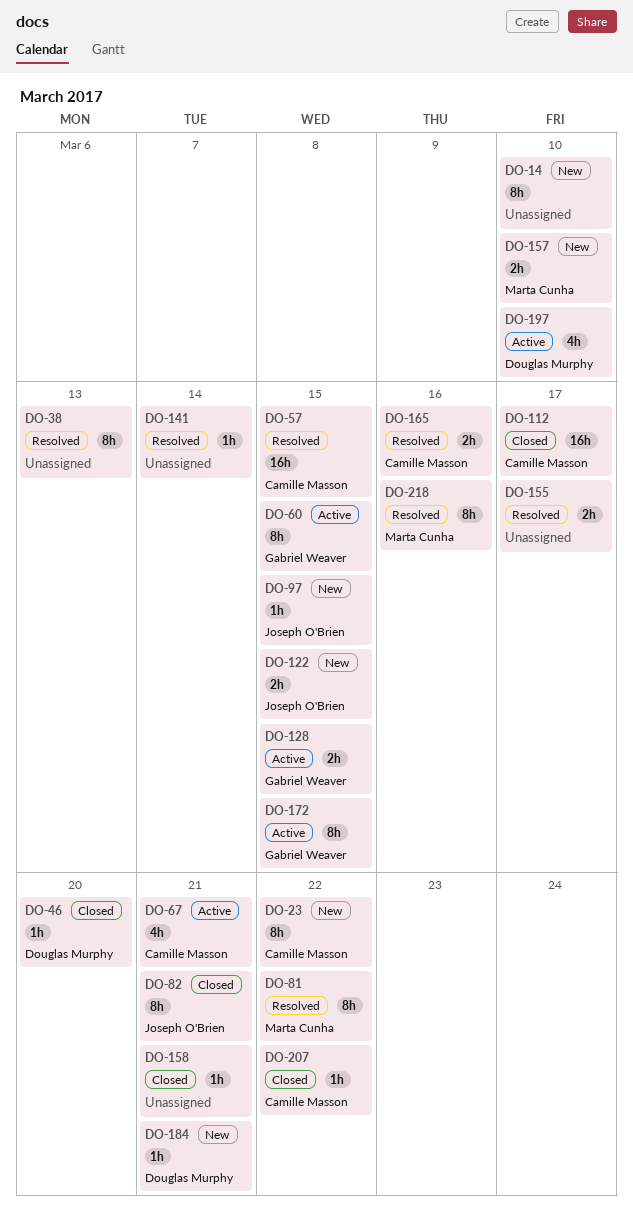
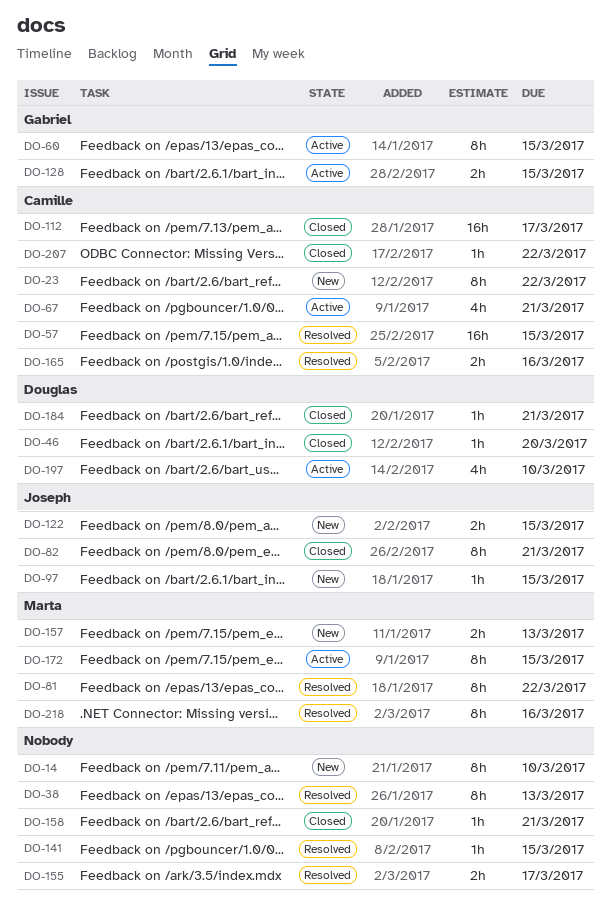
DO-141, due: Mar 14 -> Mar 15
DO-157, due: Mar 10 -> Mar 13
DO-172, owner: Gabriel Weaver -> Marta Cunha
DO-184, status: New -> Closed

